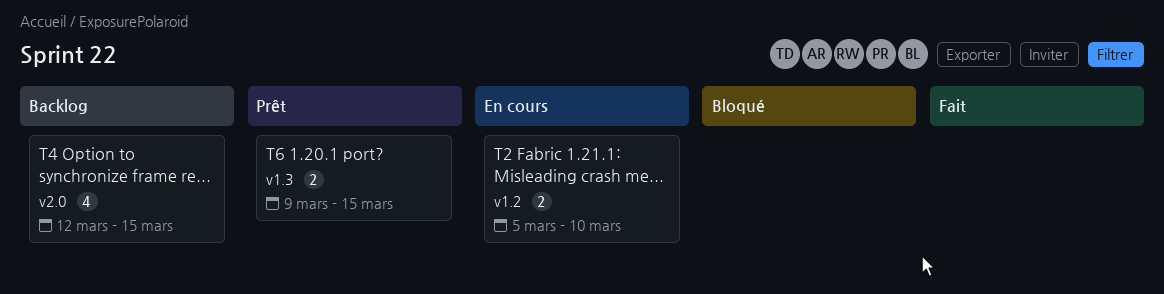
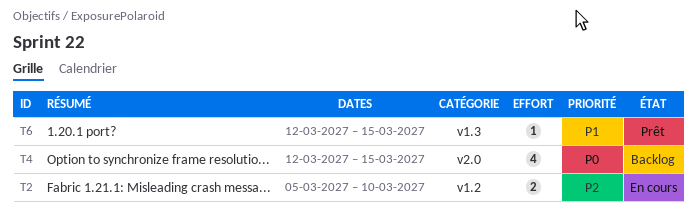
T6, estimate: 2 -> 1
T6, start: Mar 9 -> Mar 12

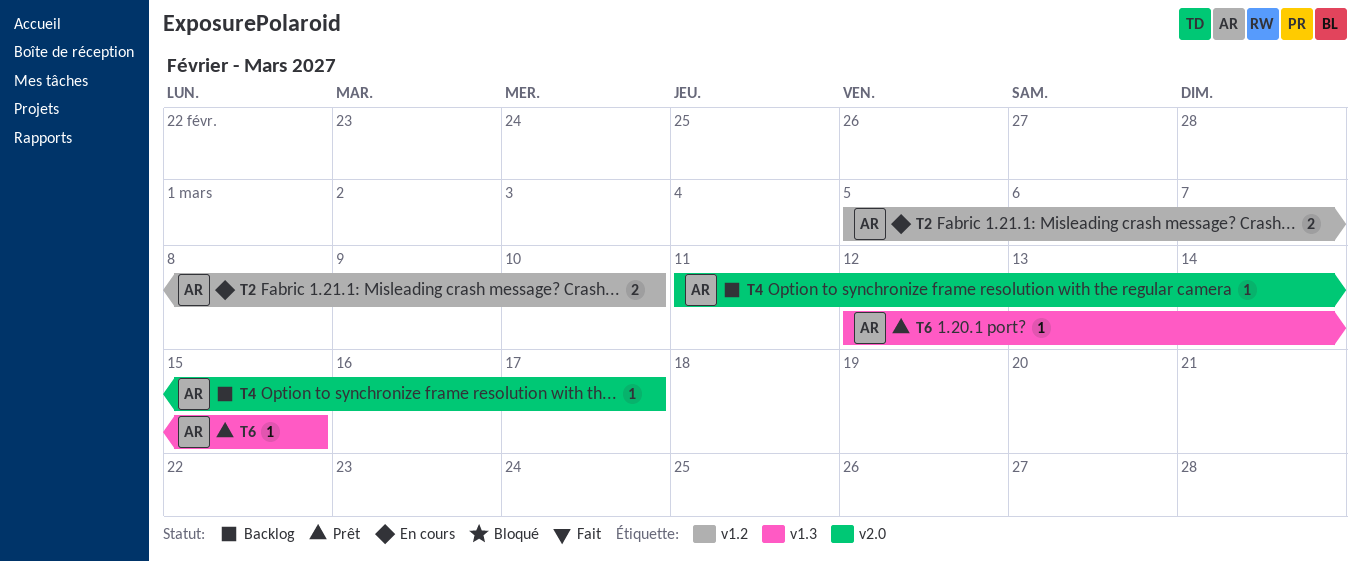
T4, estimate: 4 -> 1
T4, start: Mar 12 -> Mar 11
T4, due: Mar 15 -> Mar 17

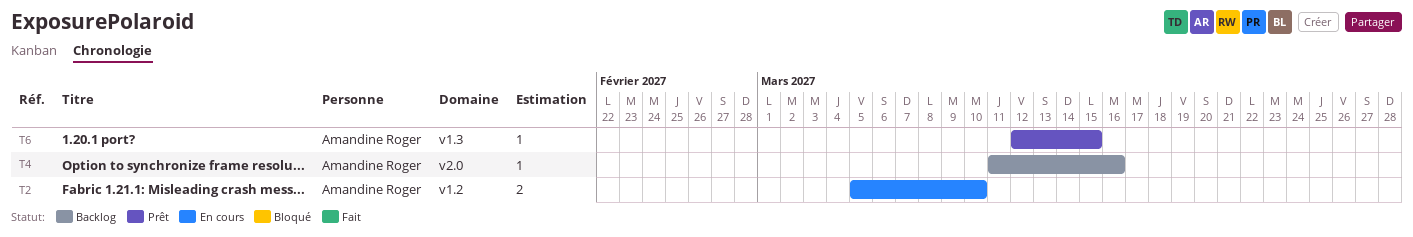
T4, due: Mar 17 -> Mar 16

